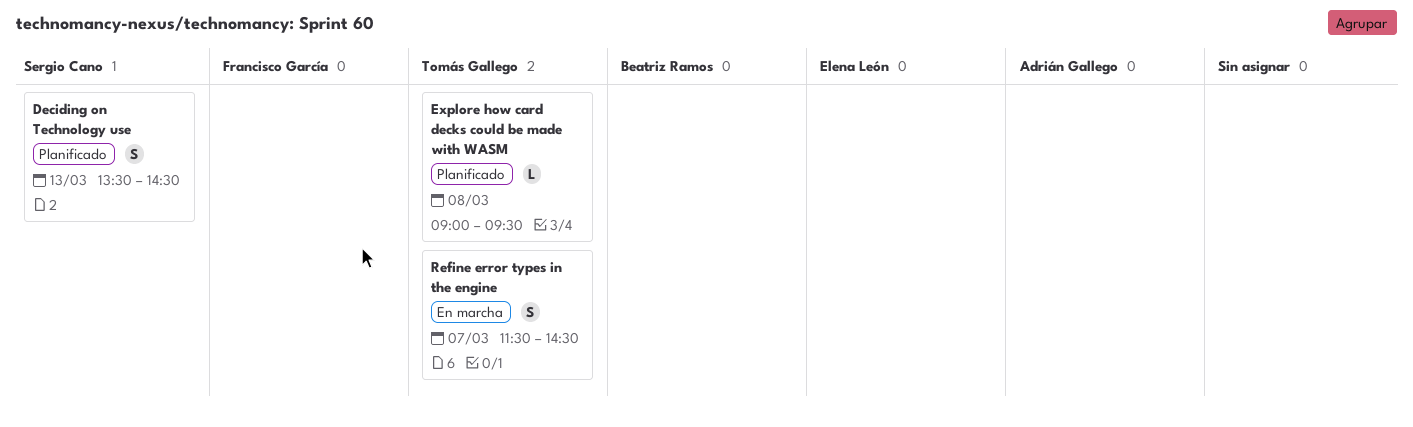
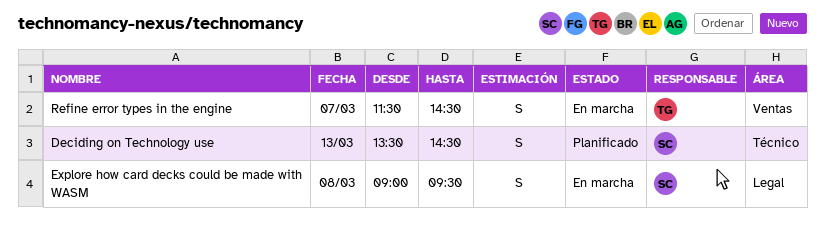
Explore how card decks could be made with WASM, status: Planificado -> En marcha
Explore how card decks could be made with WASM, owner: Tomás Gallego -> Sergio Cano
Explore how card decks could be made with WASM, estimate: L -> S

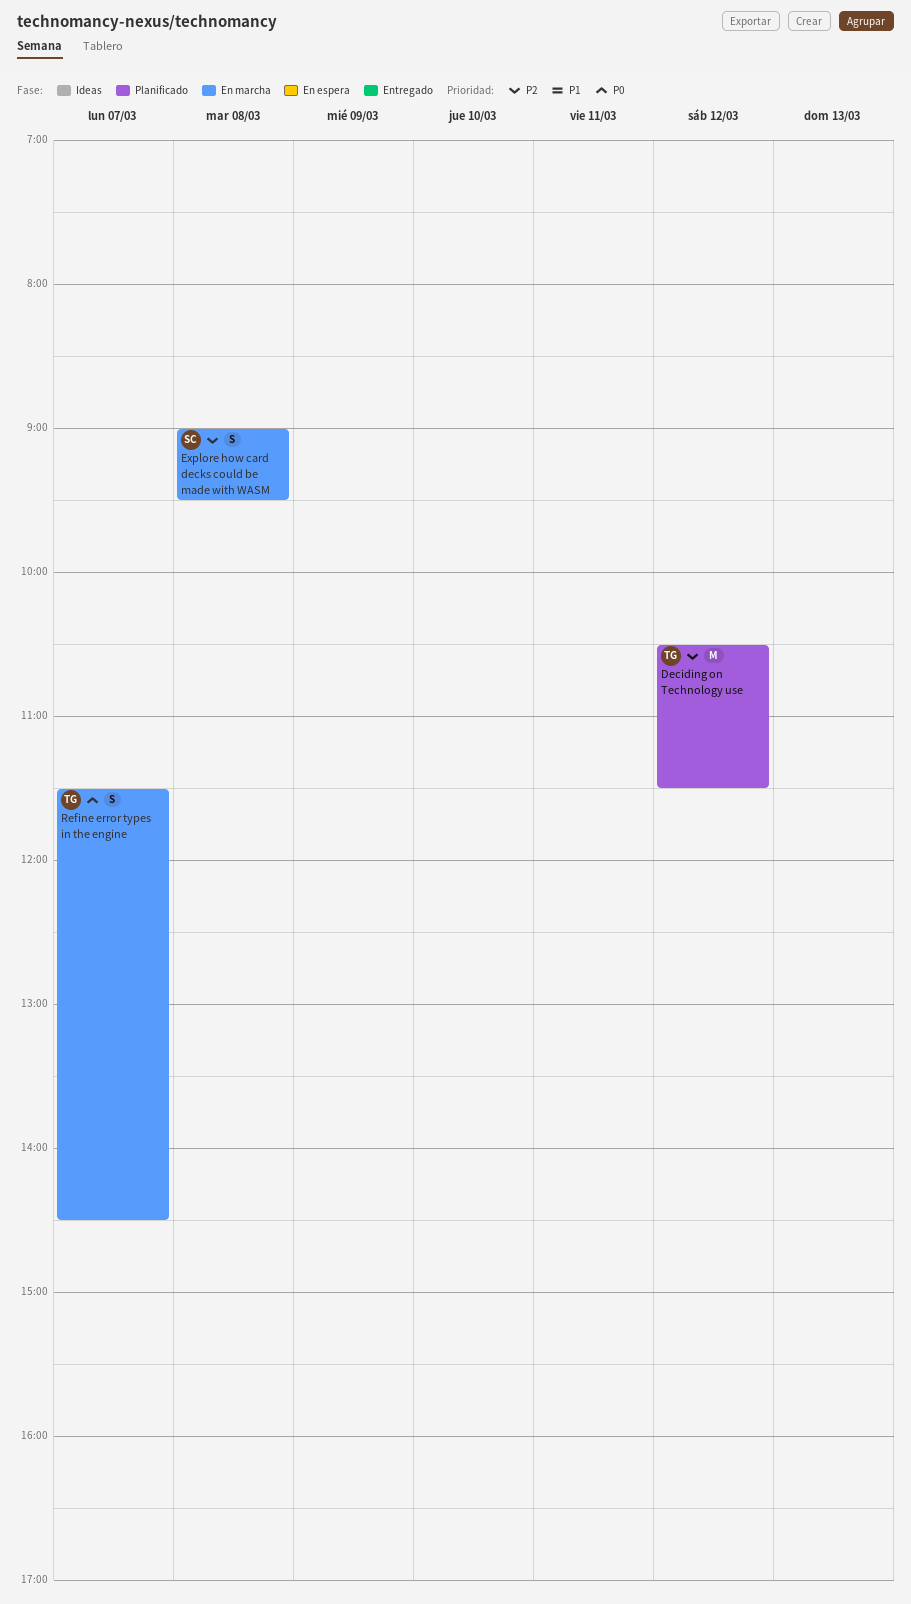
Deciding on Technology use, owner: SC -> TG
Deciding on Technology use, estimate: S -> M
Deciding on Technology use, day: Mar 13 -> Mar 12
Deciding on Technology use, begins: 13:30 -> 10:30
Deciding on Technology use, ends: 14:30 -> 11:30

